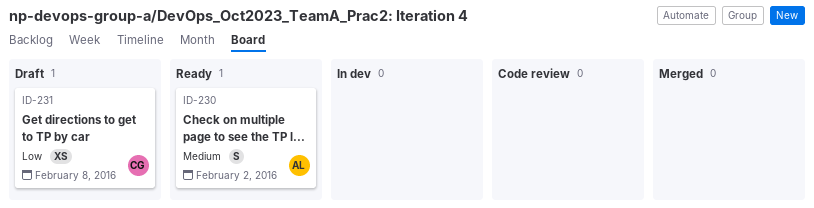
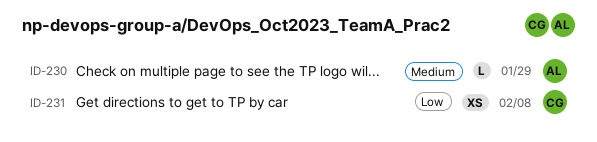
ID-230, estimate: S -> L
ID-230, due: Feb 2 -> Jan 29

